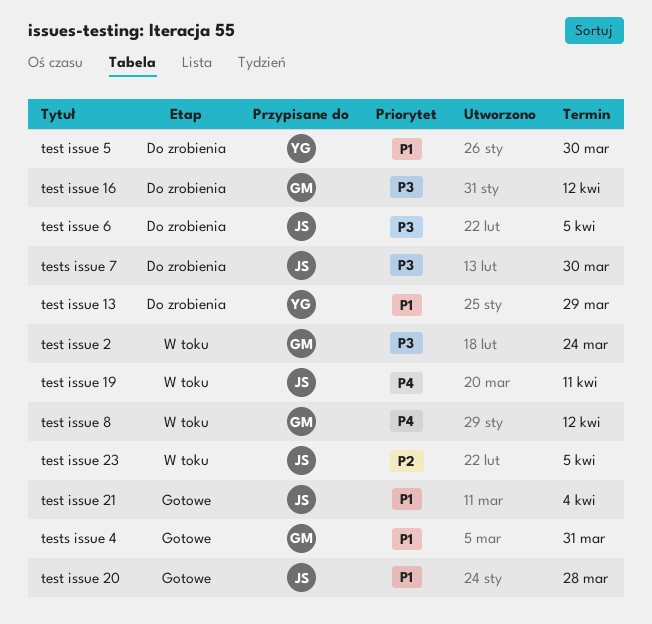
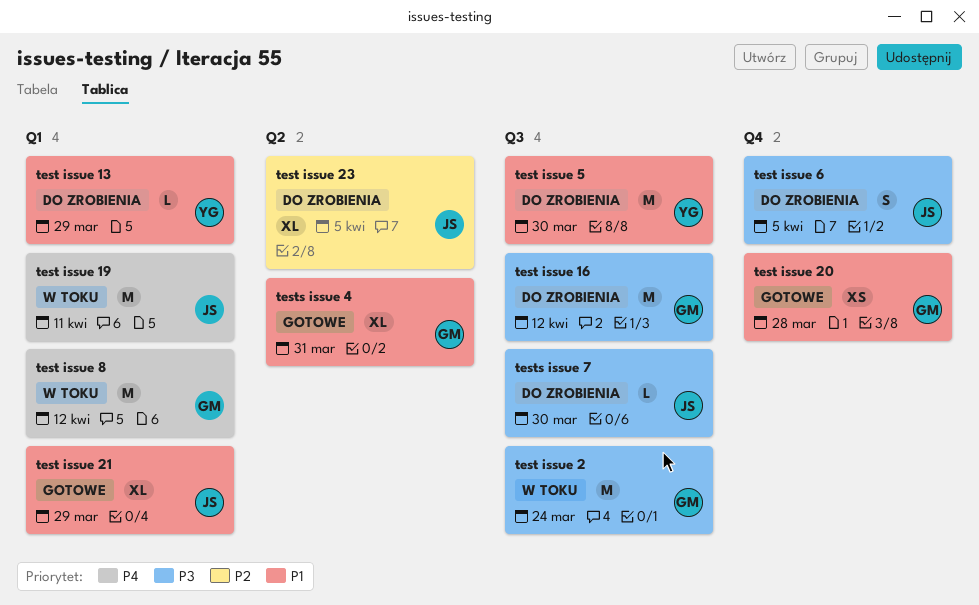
test issue 20, owner: JS -> GM
test issue 21, due: Apr 4 -> Mar 29
test issue 23, status: W toku -> Do zrobienia

